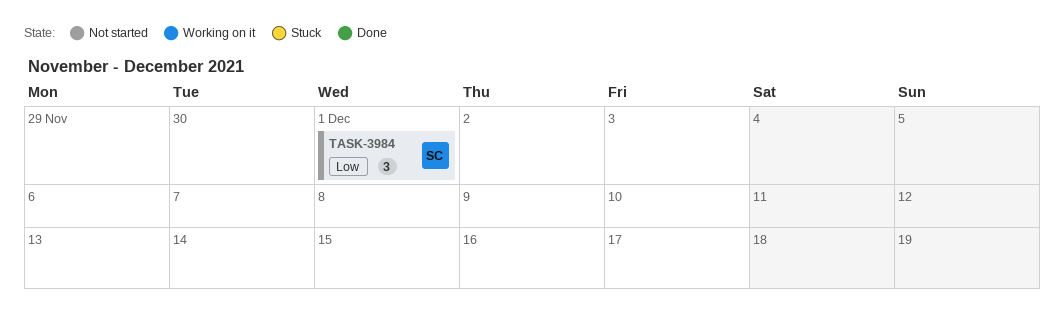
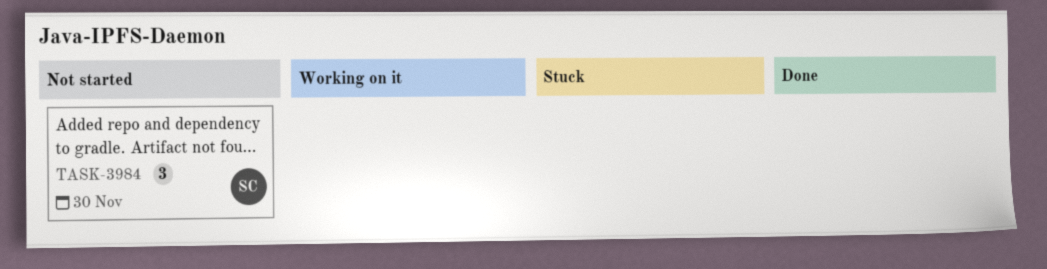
TASK-3984, due: Dec 1 -> Nov 30

